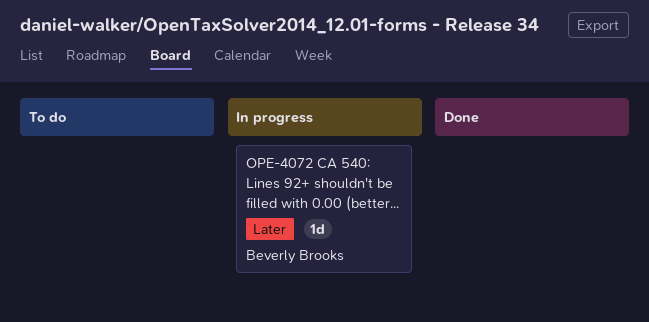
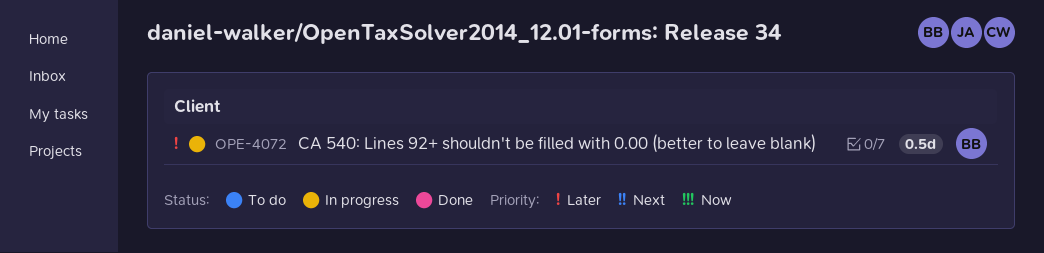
OPE-4072, estimate: 1d -> 0.5d

